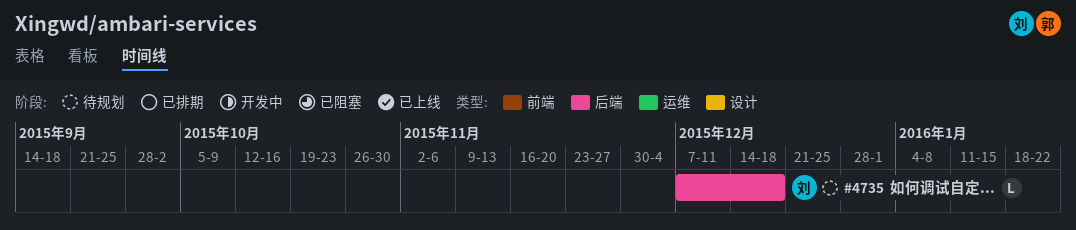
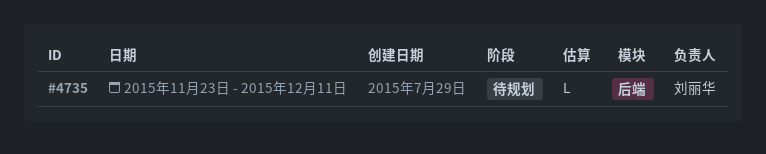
#4735, start: Dec 7 -> Nov 23
#4735, due: Dec 18 -> Dec 11

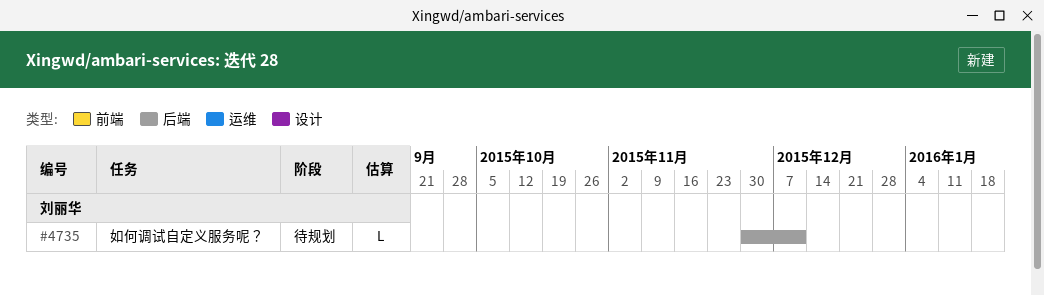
#4735, start: Nov 23 -> Nov 30

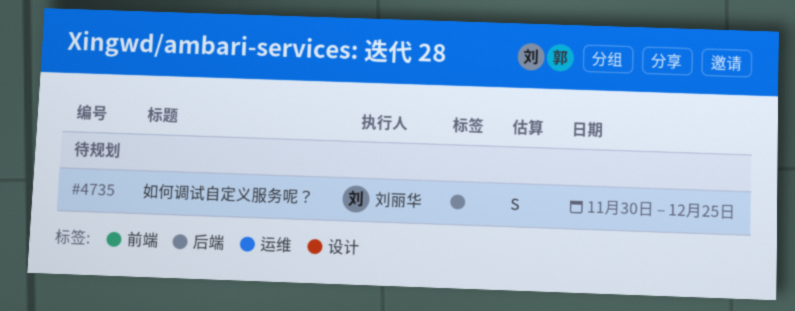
#4735, estimate: L -> S
#4735, due: Dec 11 -> Dec 25

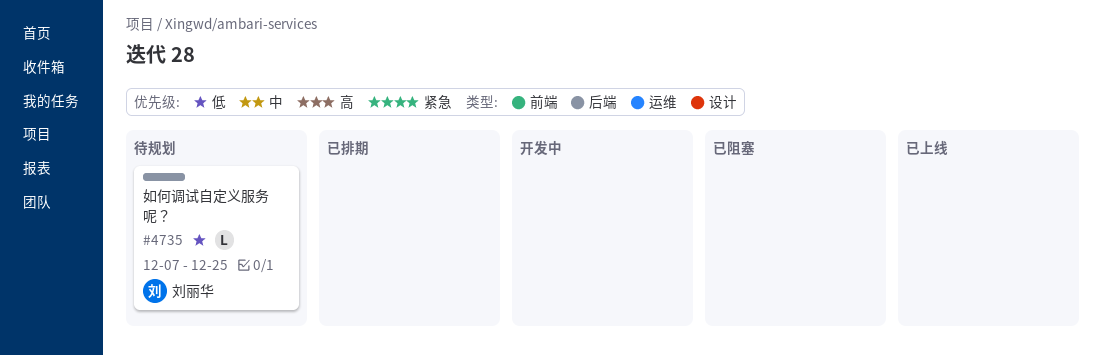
#4735, estimate: S -> L
#4735, start: Nov 30 -> Dec 7

